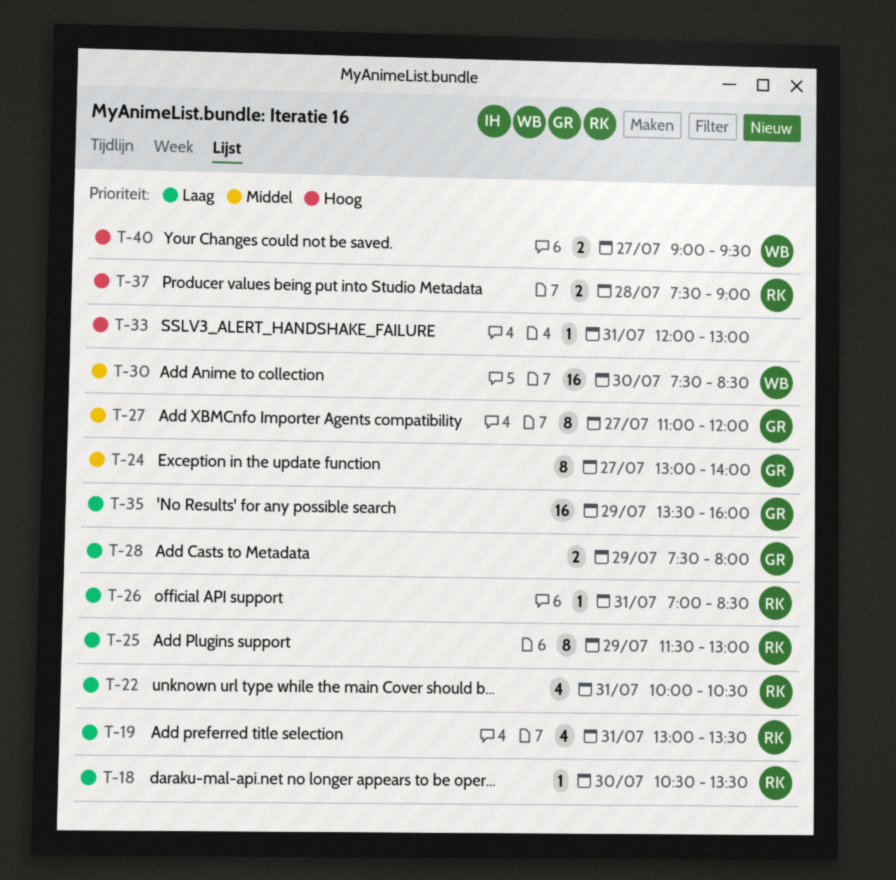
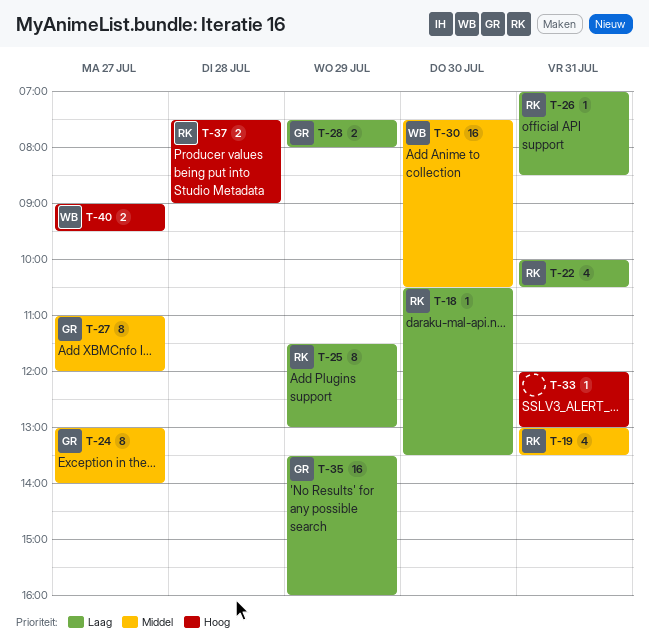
T-19, priority: Laag -> Middel
T-30, ends: 08:30 -> 10:30

